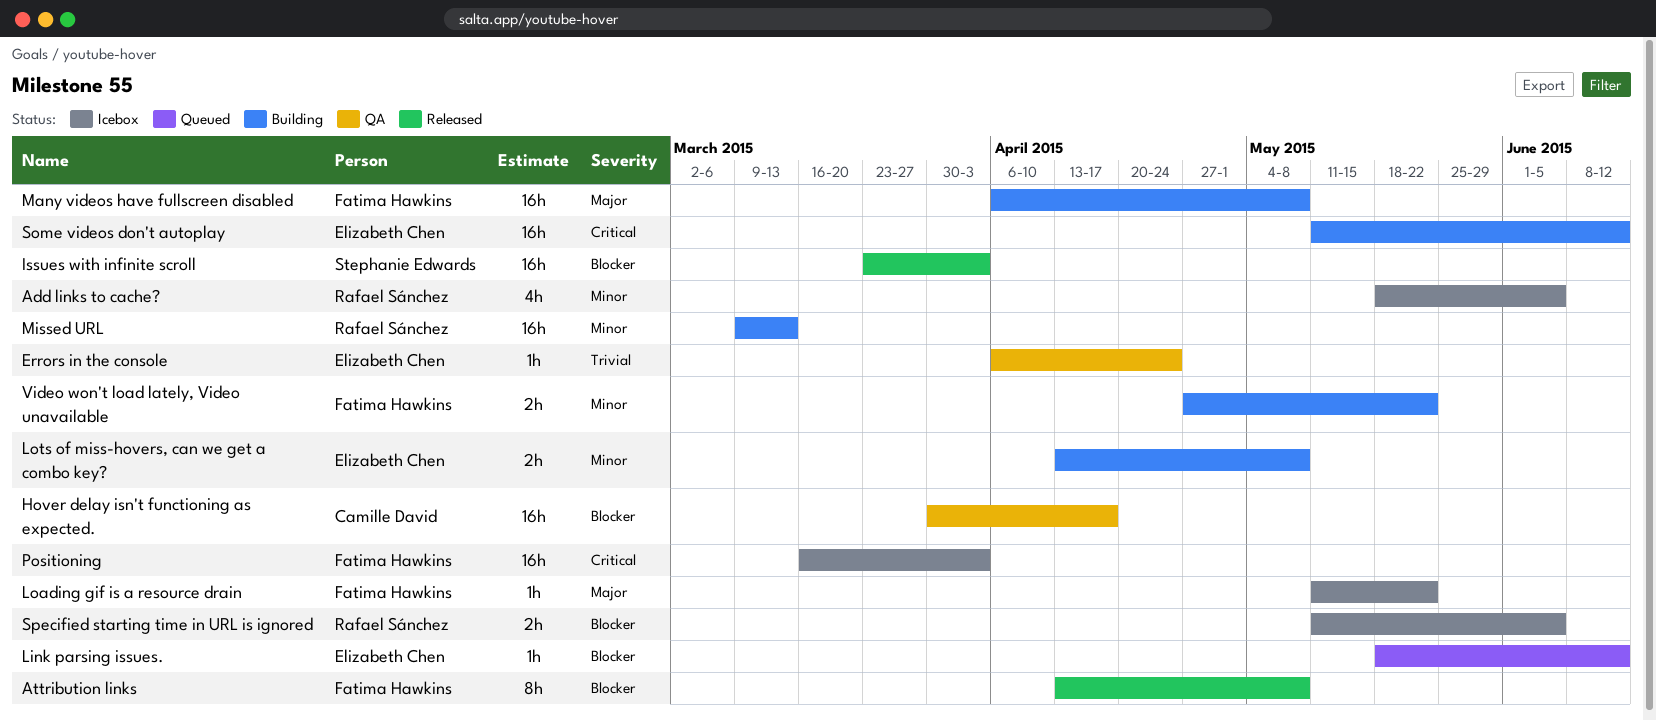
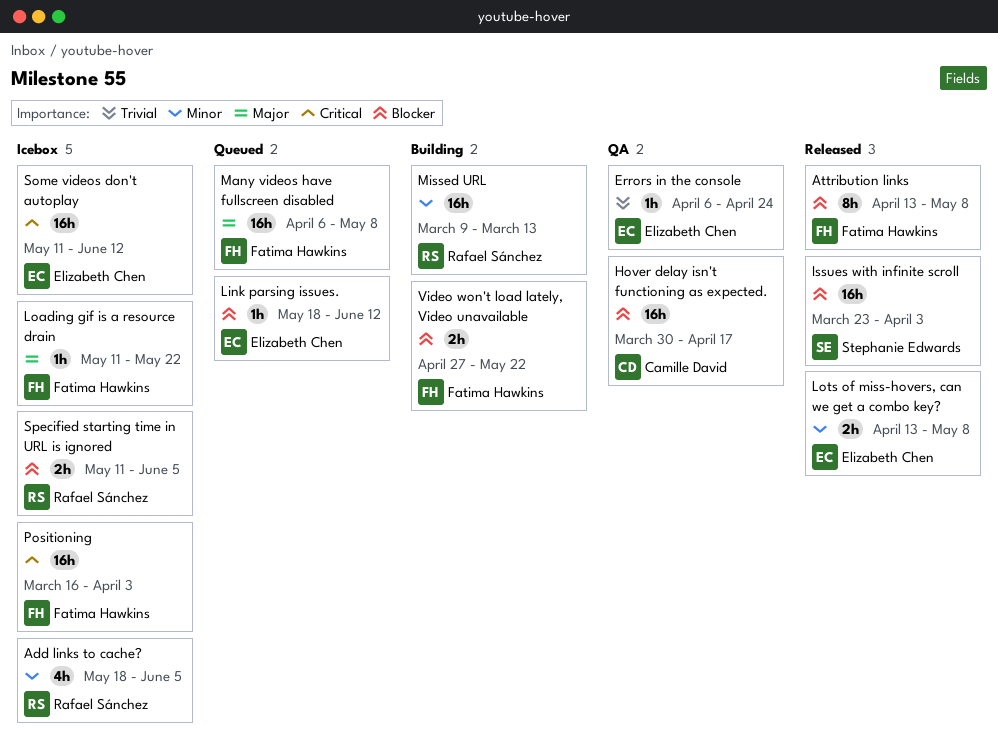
Lots of miss-hovers, can we get a combo key?, status: Building -> Released
Many videos have fullscreen disabled, status: Building -> Queued
Some videos don't autoplay, status: Building -> Icebox
Video won't load lately, Video unavailable, priority: Minor -> Blocker

